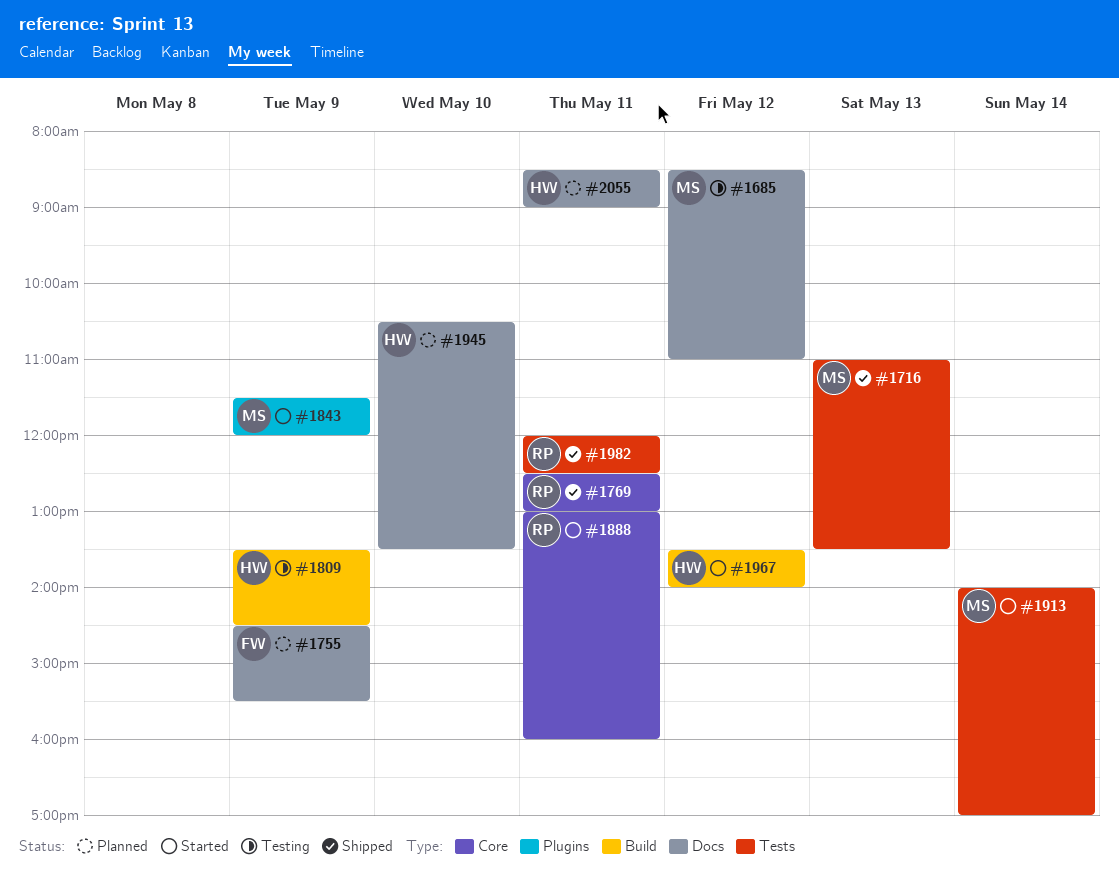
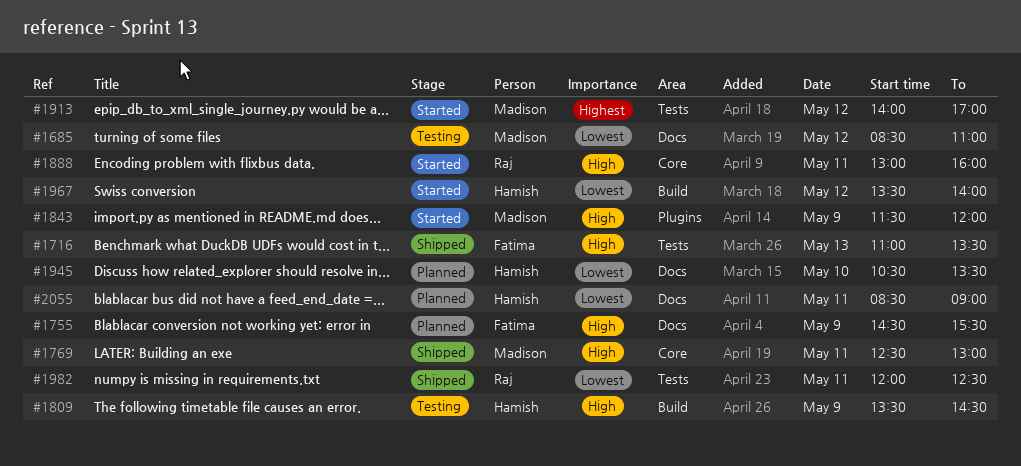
#1716, owner: Madison -> Fatima
#1769, owner: Raj -> Madison
#1913, day: May 14 -> May 12

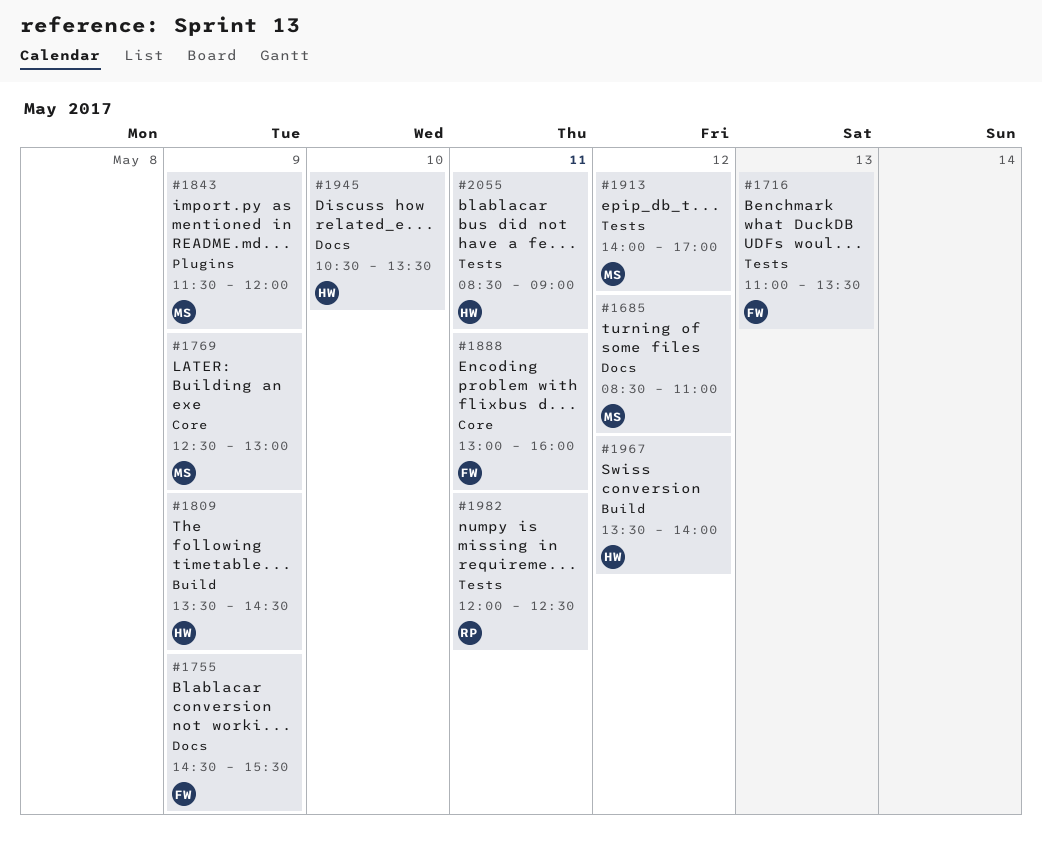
#1769, day: May 11 -> May 9
#1888, owner: Raj -> Fatima
#2055, label: Docs -> Tests

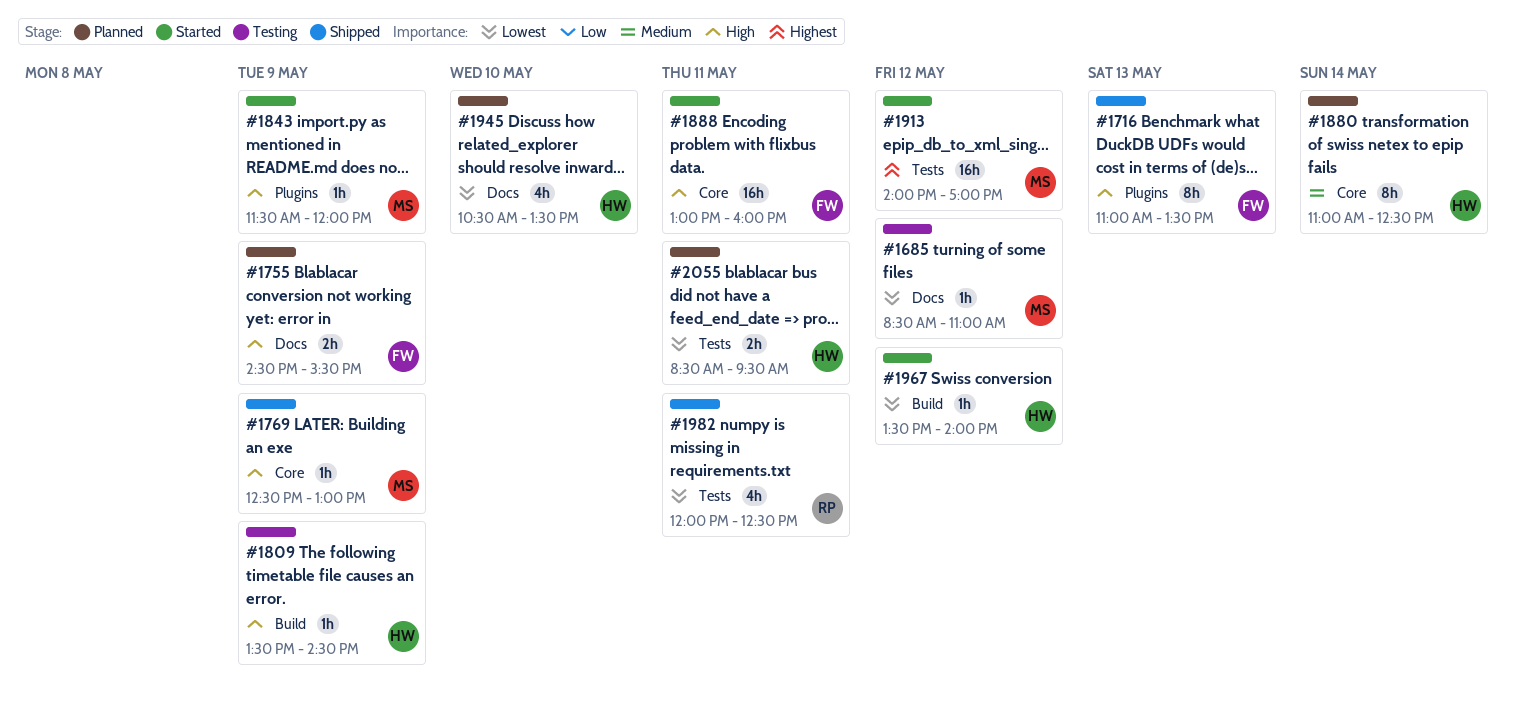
#1716, label: Tests -> Plugins
#1880: none -> present
#2055, ends: 09:00 -> 09:30

